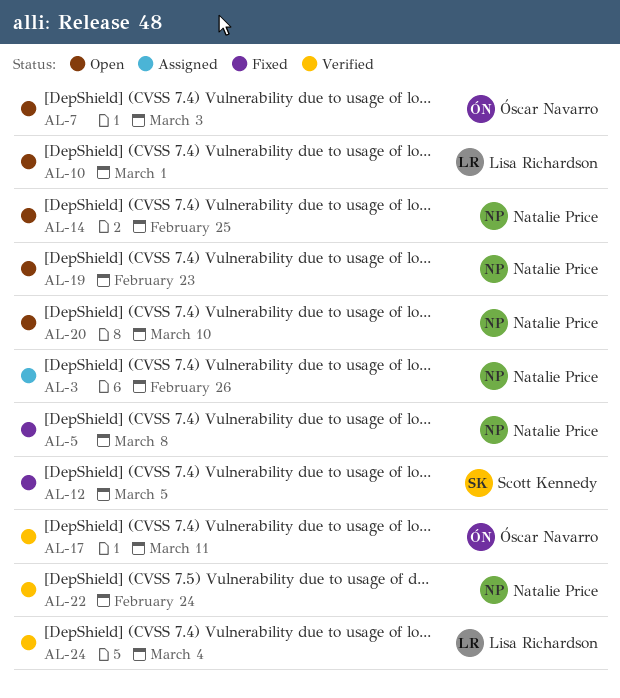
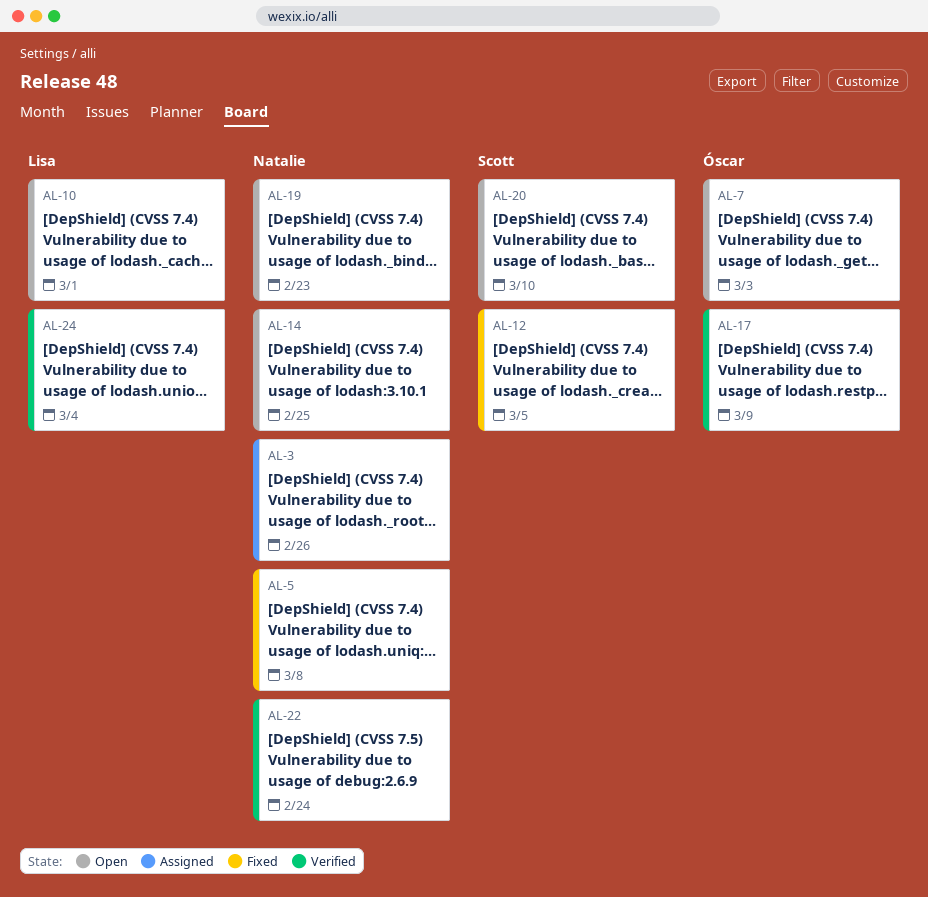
AL-17, due: Mar 11 -> Mar 9
AL-20, owner: Natalie Price -> Scott Kennedy

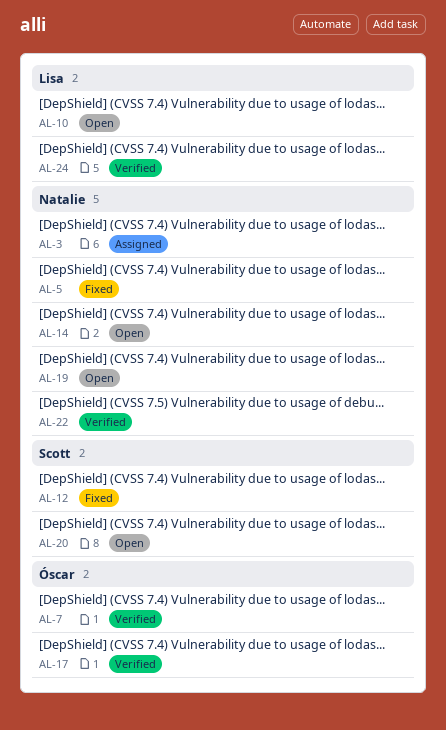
AL-7, status: Open -> Verified

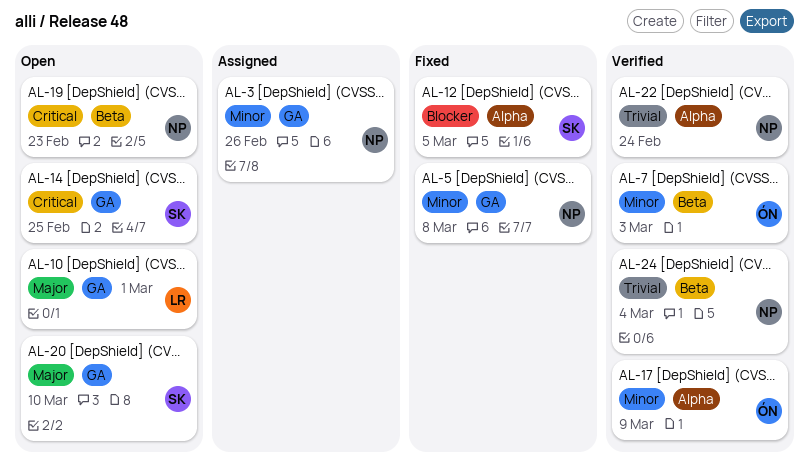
AL-14, owner: Natalie -> Scott
AL-24, owner: Lisa -> Natalie

